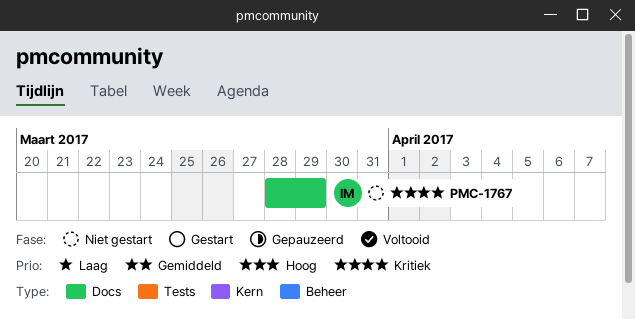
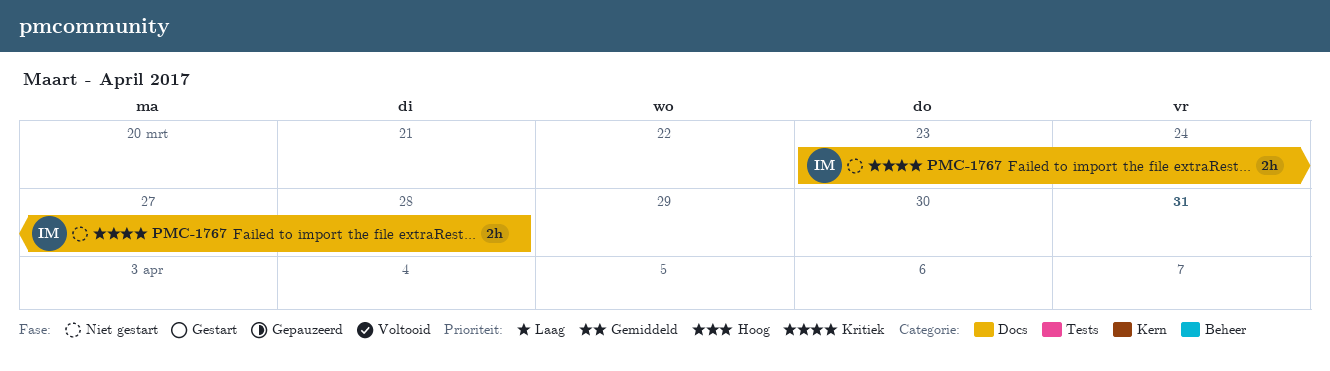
PMC-1767, start: Mar 28 -> Mar 23
PMC-1767, due: Mar 29 -> Mar 28

